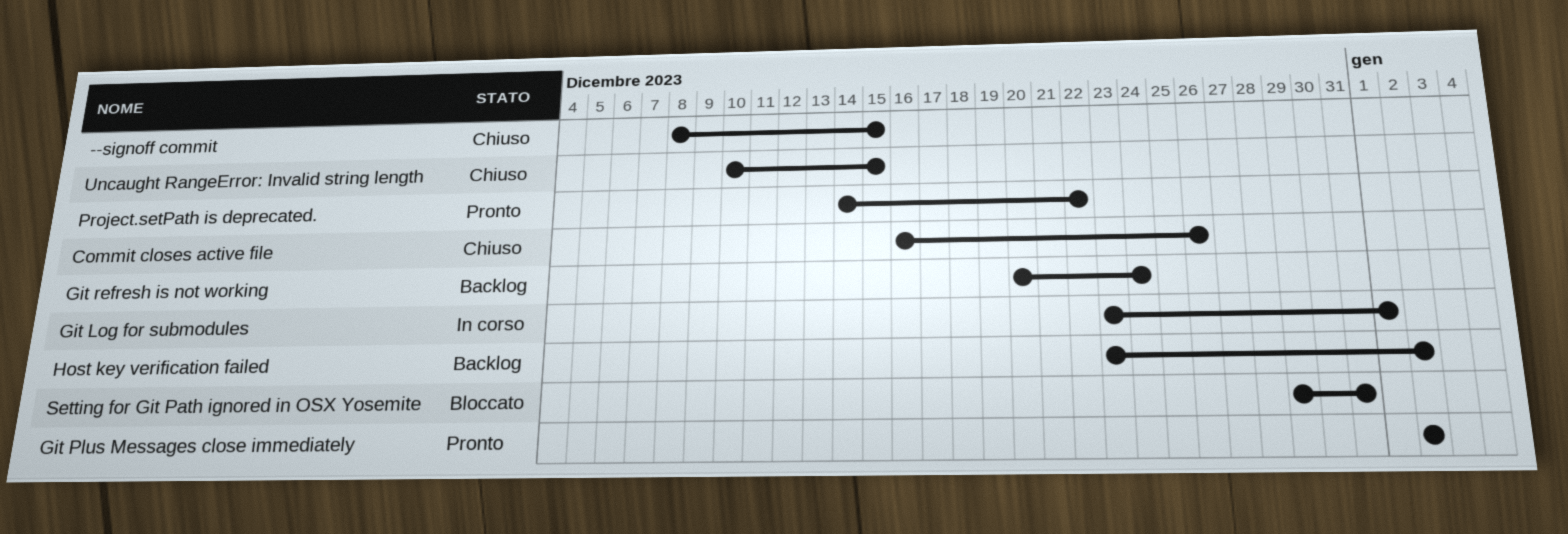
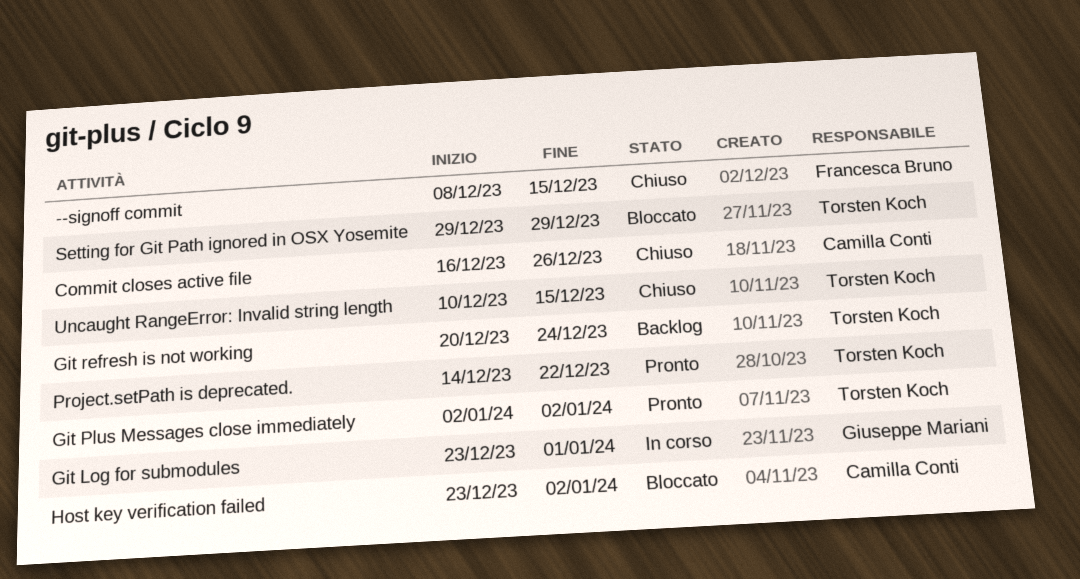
Host key verification failed, status: Backlog -> Bloccato
Setting for Git Path ignored in OSX Yosemite, due: Dec 31 -> Dec 29

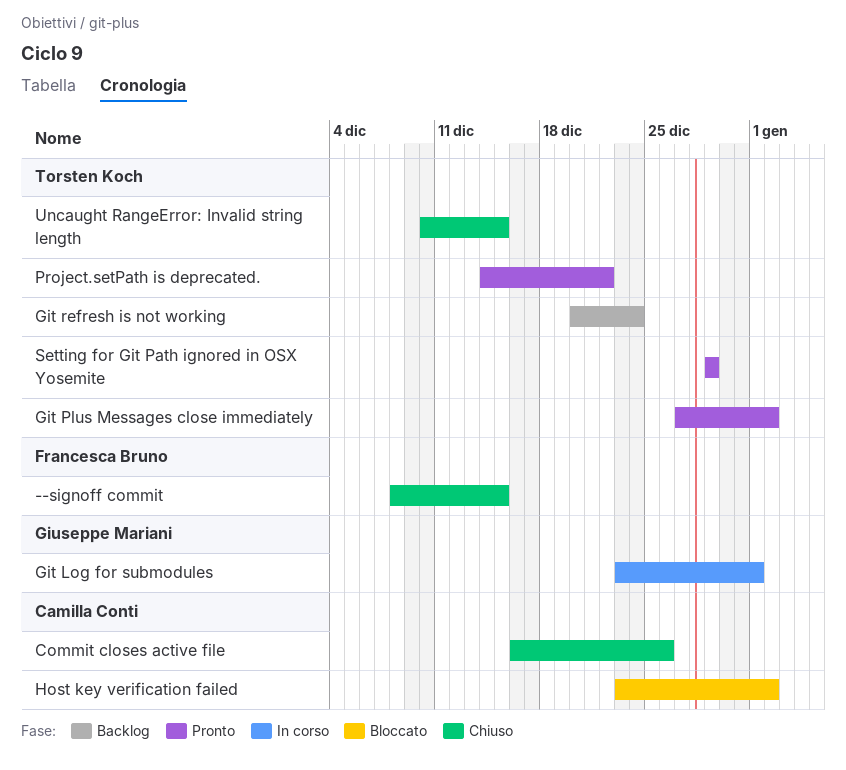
Git Plus Messages close immediately, start: Jan 2 -> Dec 27
Setting for Git Path ignored in OSX Yosemite, status: Bloccato -> Pronto

